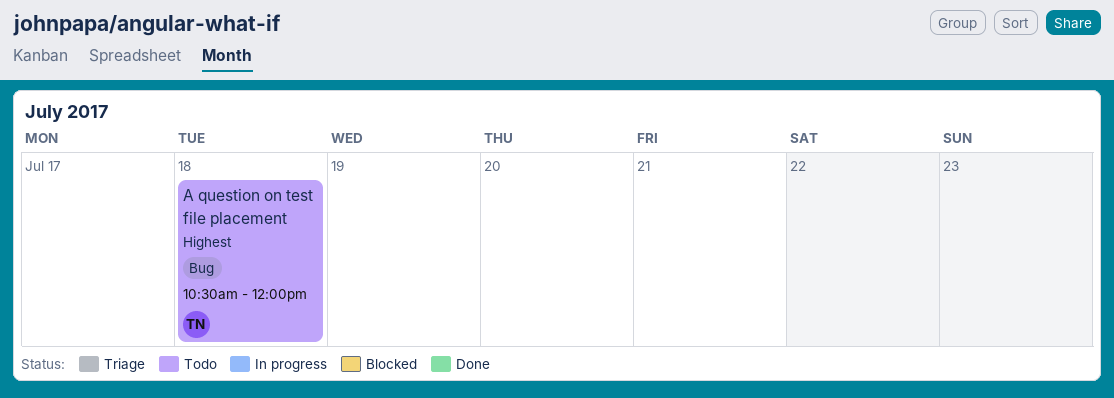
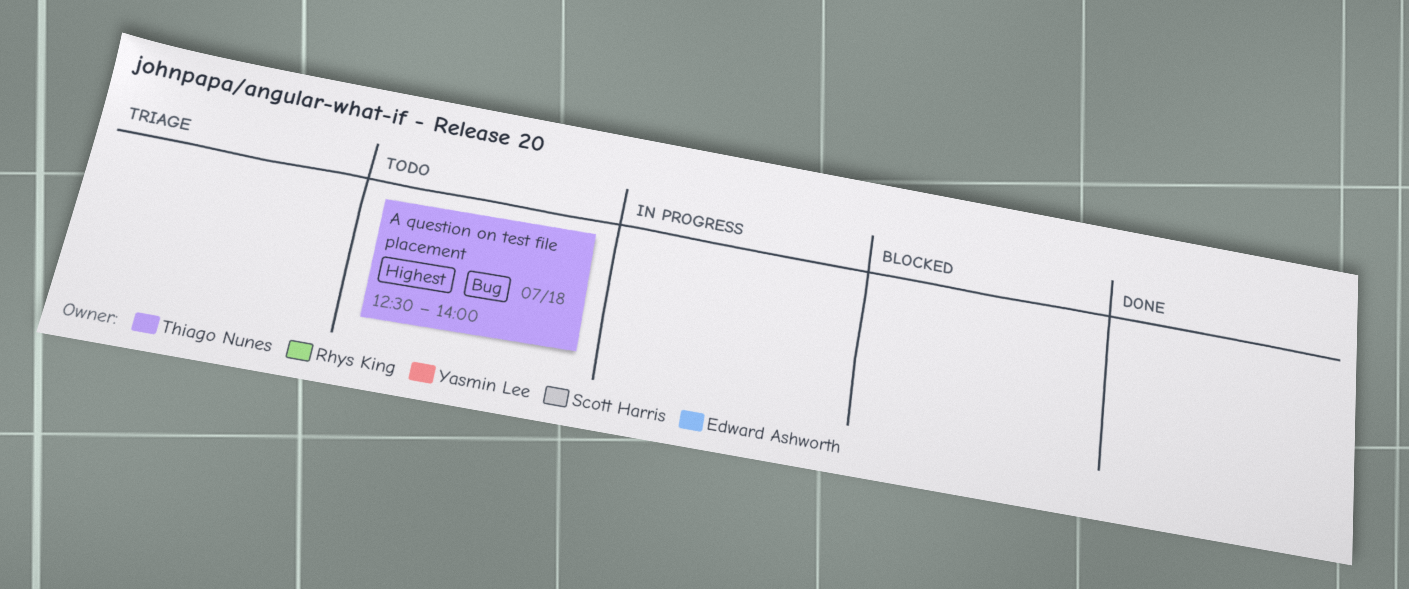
A question on test file placement, begins: 10:30 -> 12:30
A question on test file placement, ends: 12:00 -> 14:00

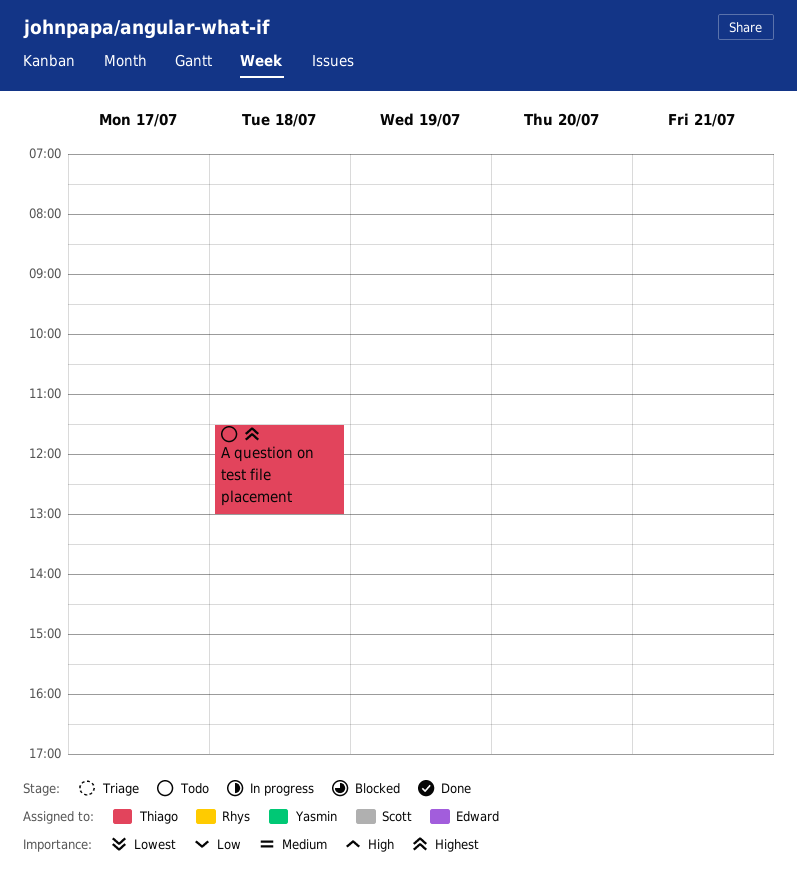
A question on test file placement, begins: 12:30 -> 11:30
A question on test file placement, ends: 14:00 -> 13:00

